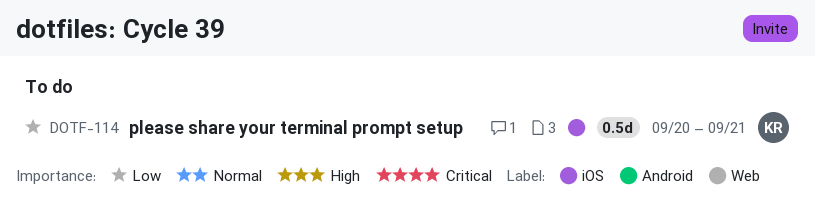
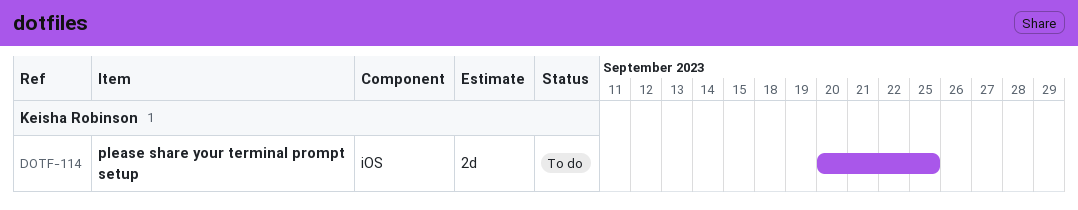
DOTF-114, estimate: 0.5d -> 2d
DOTF-114, due: Sep 21 -> Sep 25

